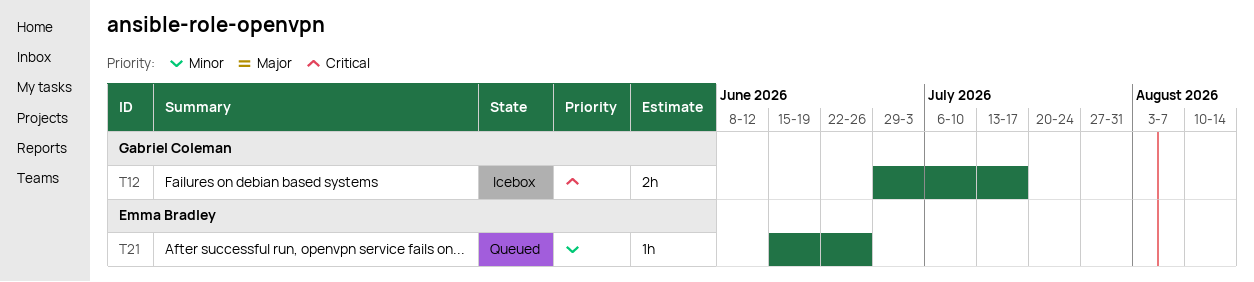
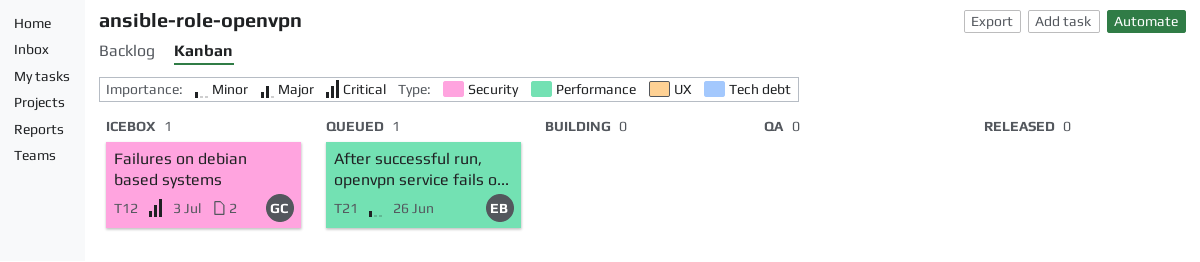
T12, due: Jul 17 -> Jul 3

